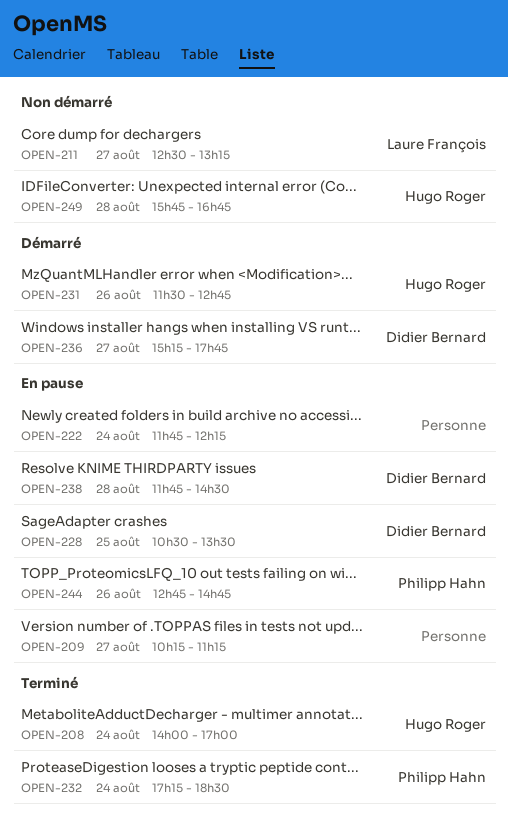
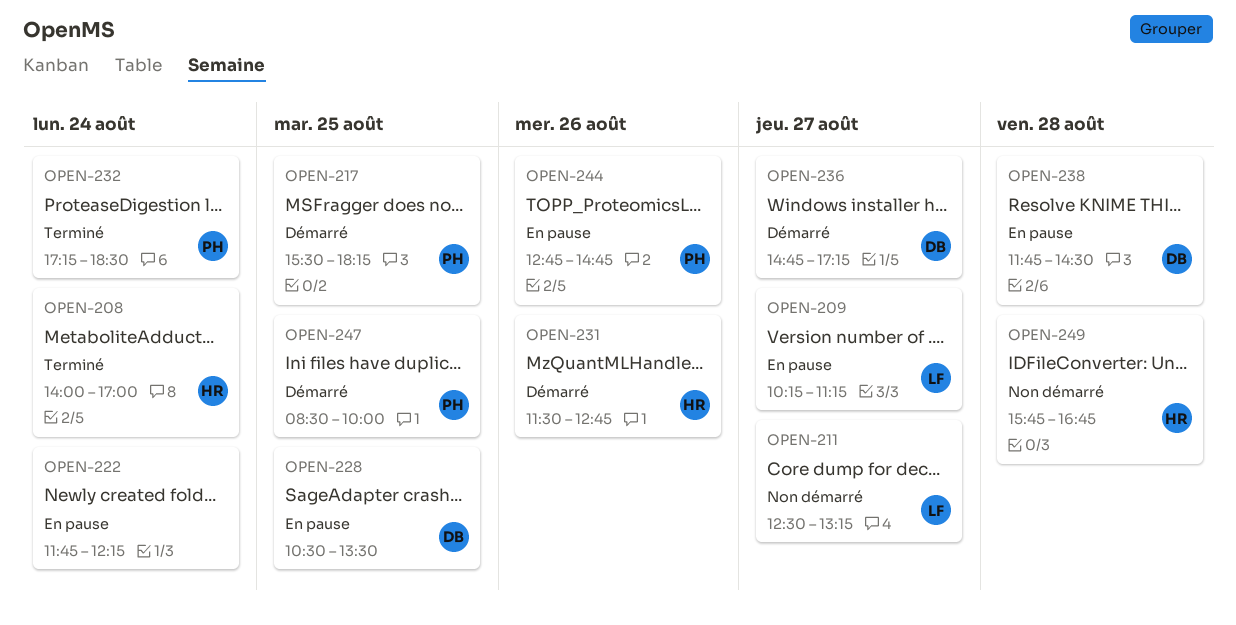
OPEN-209, owner: none -> Laure François
OPEN-217: none -> present
OPEN-236, begins: 15:15 -> 14:45
OPEN-236, ends: 17:45 -> 17:15
OPEN-247: none -> present

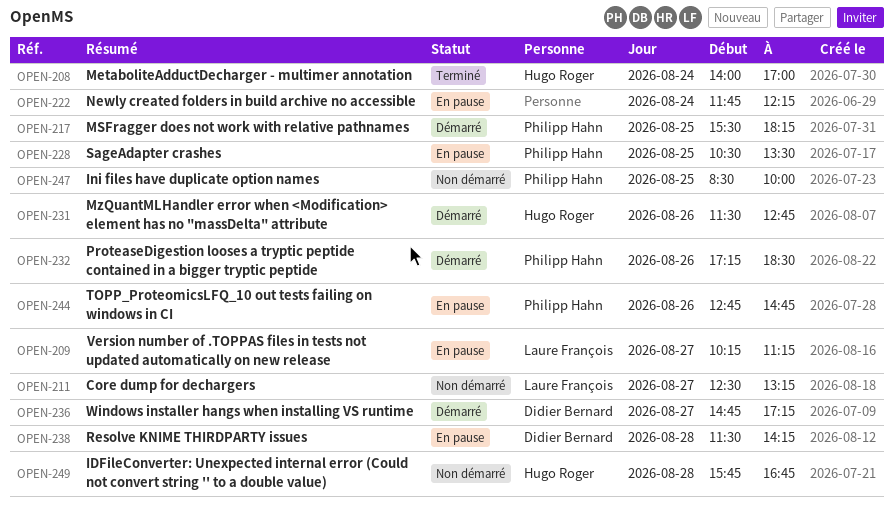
OPEN-228, owner: Didier Bernard -> Philipp Hahn
OPEN-232, status: Terminé -> Démarré
OPEN-232, day: Aug 24 -> Aug 26
OPEN-238, begins: 11:45 -> 11:30
OPEN-238, ends: 14:30 -> 14:15
OPEN-247, status: Démarré -> Non démarré

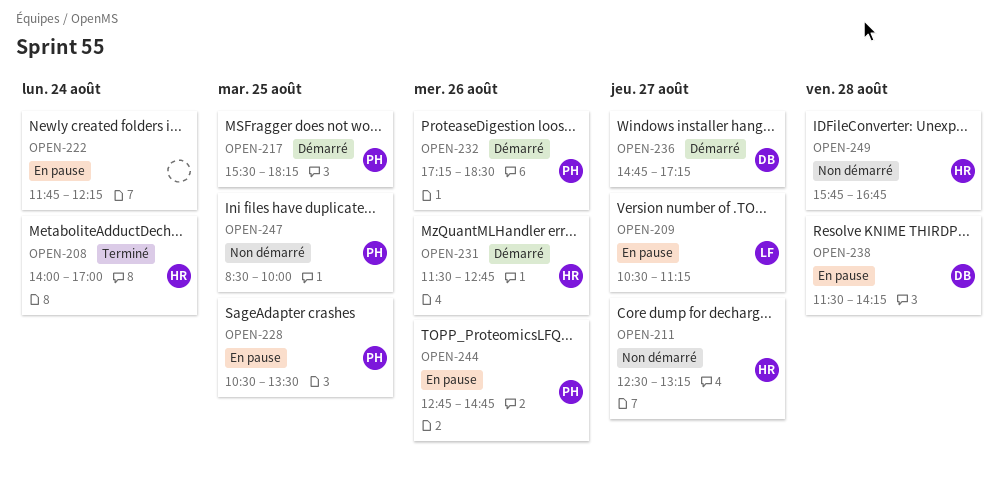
OPEN-209, begins: 10:15 -> 10:30
OPEN-211, owner: Laure François -> Hugo Roger

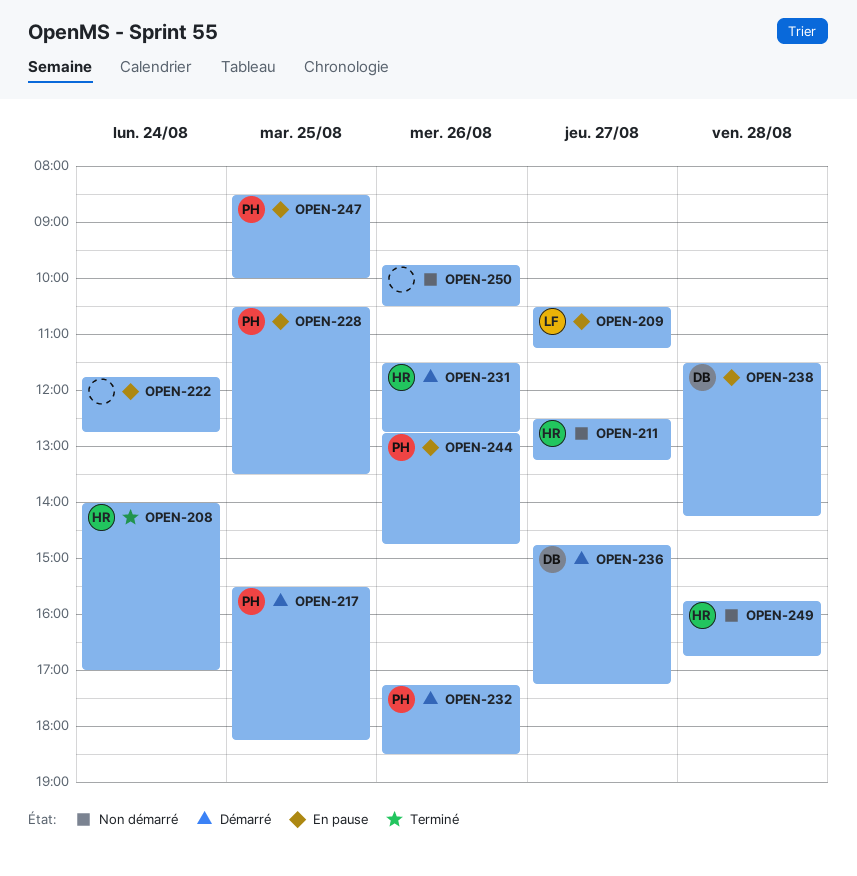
OPEN-222, ends: 12:15 -> 12:45
OPEN-247, status: Non démarré -> En pause
OPEN-250: none -> present

